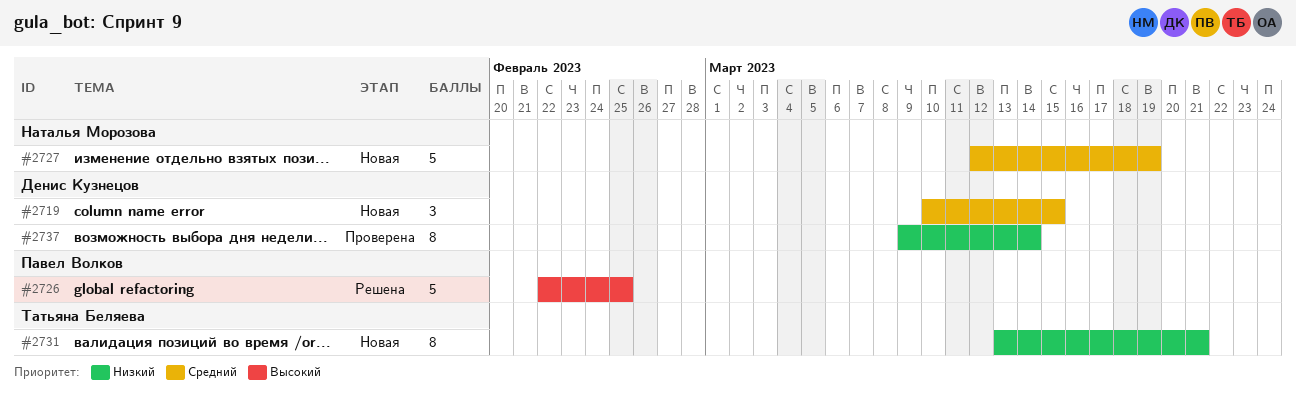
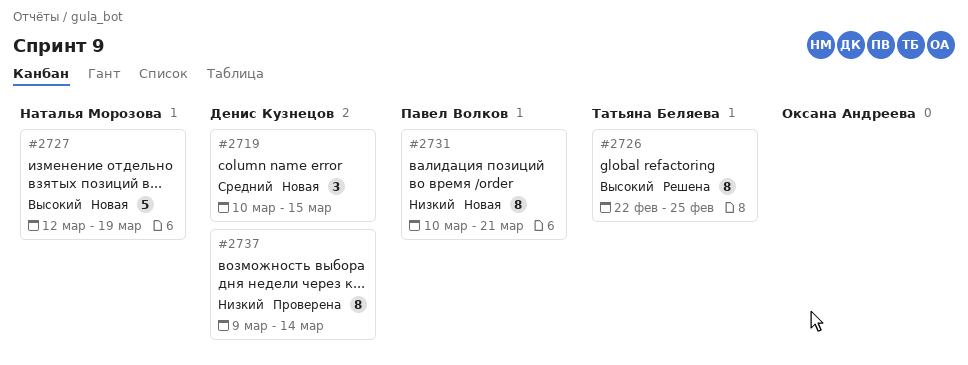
#2726, owner: Павел Волков -> Татьяна Беляева
#2726, estimate: 5 -> 8
#2727, priority: Средний -> Высокий
#2731, owner: Татьяна Беляева -> Павел Волков
#2731, start: Mar 13 -> Mar 10

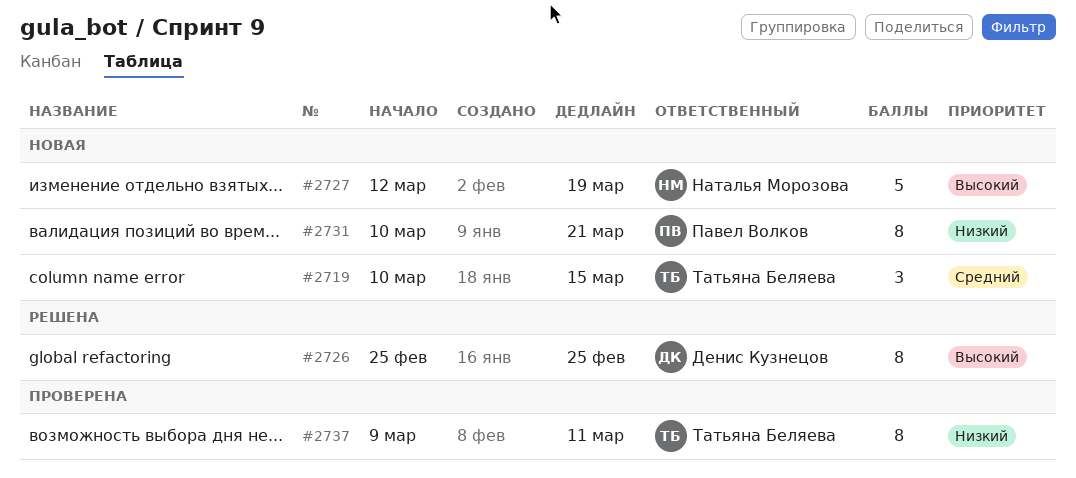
#2719, owner: Денис Кузнецов -> Татьяна Беляева
#2726, owner: Татьяна Беляева -> Денис Кузнецов
#2726, start: Feb 22 -> Feb 25
#2737, owner: Денис Кузнецов -> Татьяна Беляева
#2737, due: Mar 14 -> Mar 11

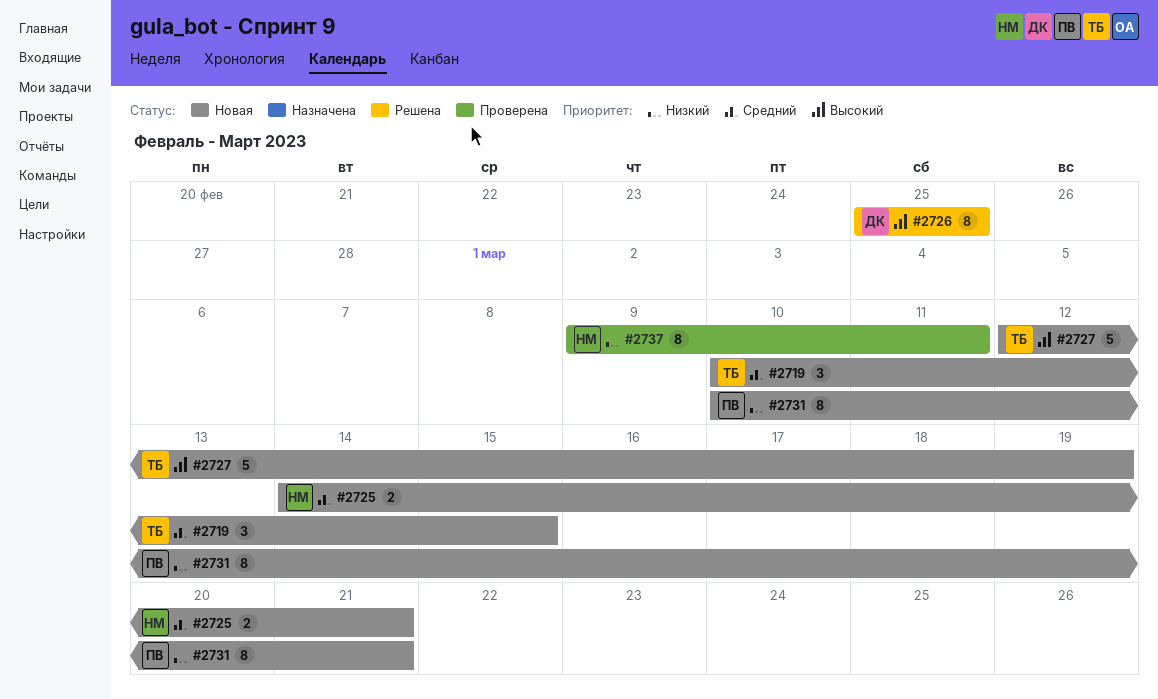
#2725: none -> present
#2727, owner: Наталья Морозова -> Татьяна Беляева
#2737, owner: Татьяна Беляева -> Наталья Морозова

